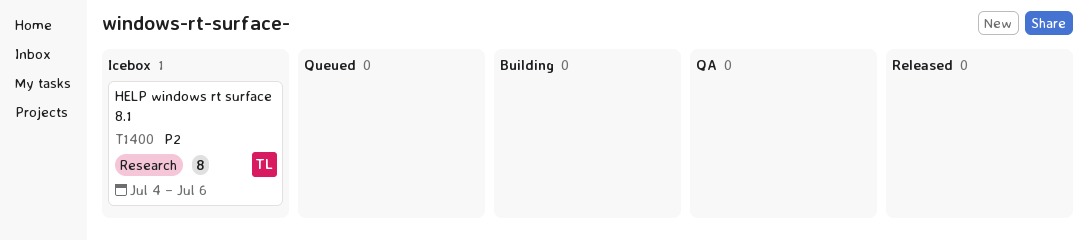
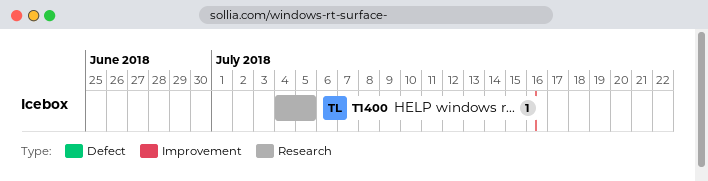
T1400, estimate: 8 -> 1
T1400, due: Jul 6 -> Jul 5

